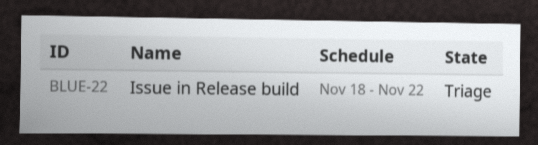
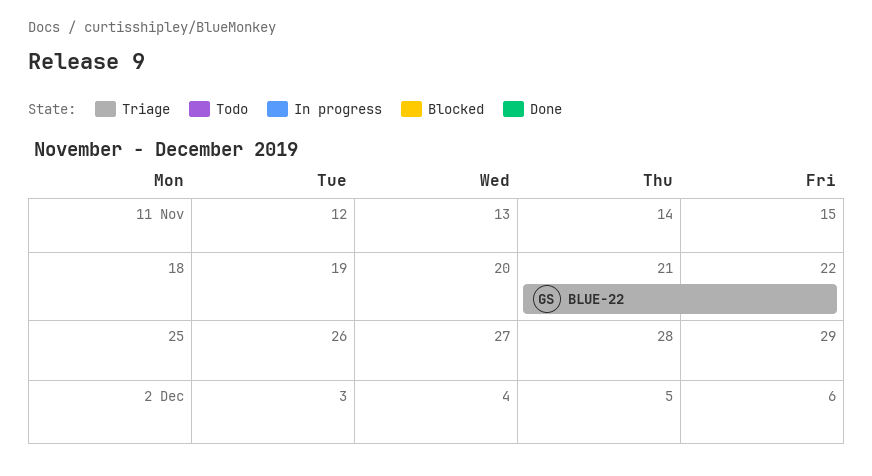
BLUE-22, start: Nov 18 -> Nov 21

